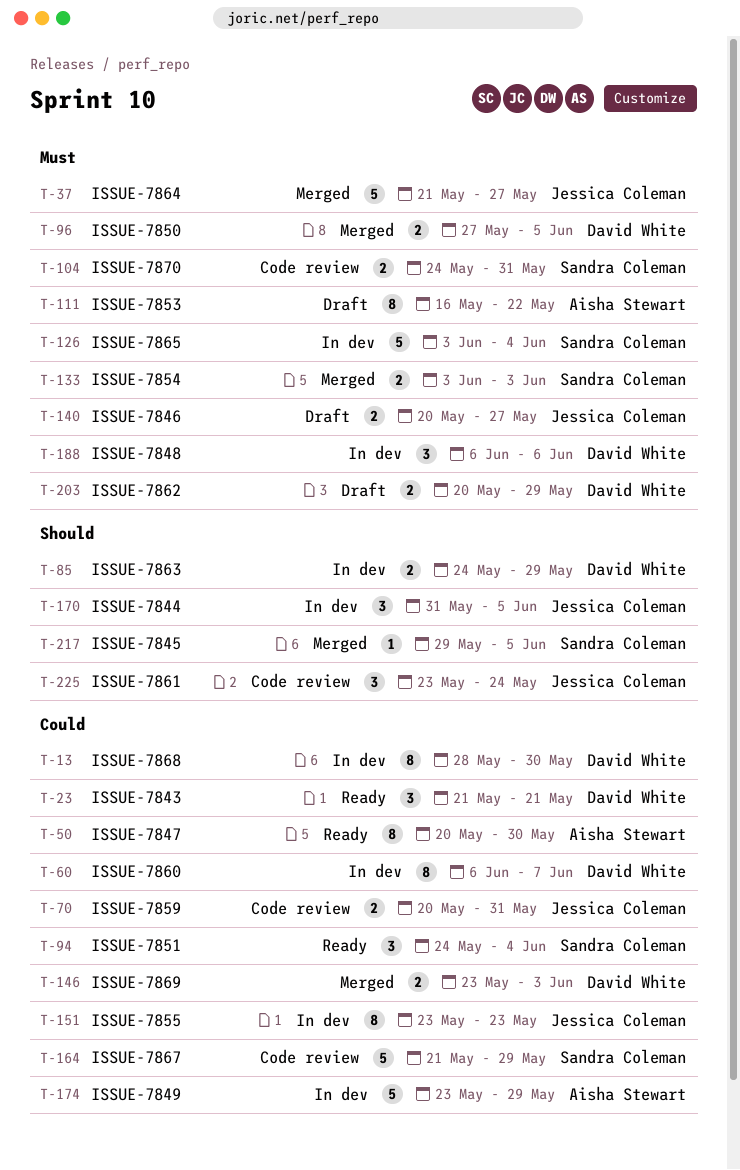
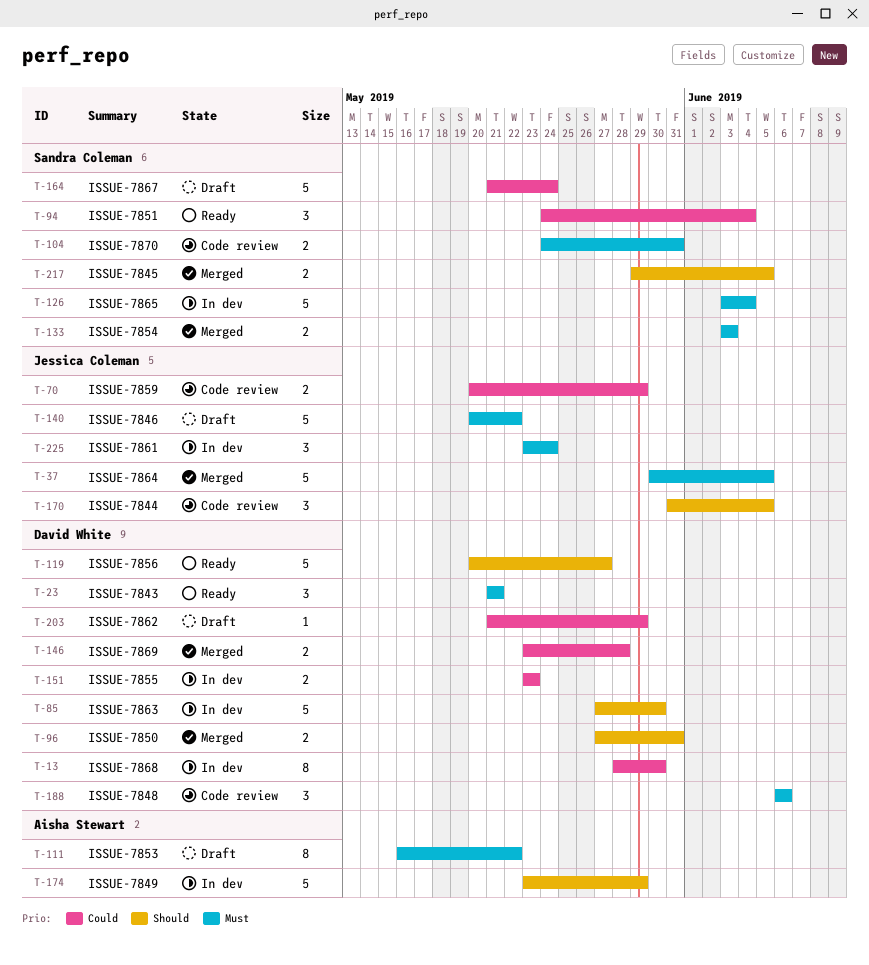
T-23, priority: Could -> Must
T-37, start: May 21 -> May 30
T-37, due: May 27 -> Jun 5
T-50: present -> none
T-60: present -> none
T-70, due: May 31 -> May 29
T-85, estimate: 2 -> 5
T-85, start: May 24 -> May 27
T-85, due: May 29 -> May 30
T-96, priority: Must -> Should
T-96, due: Jun 5 -> May 31
T-119: none -> present
T-140, estimate: 2 -> 5
T-140, due: May 27 -> May 22
T-146, due: Jun 3 -> May 28
T-151, owner: Jessica Coleman -> David White
T-151, estimate: 8 -> 2
T-164, status: Code review -> Draft
T-164, due: May 29 -> May 24
T-170, status: In dev -> Code review
T-174, priority: Could -> Should
T-188, status: In dev -> Code review
T-203, priority: Must -> Could
T-203, estimate: 2 -> 1
T-203, start: May 20 -> May 21
T-217, estimate: 1 -> 2
T-225, status: Code review -> In dev
T-225, priority: Should -> Must

